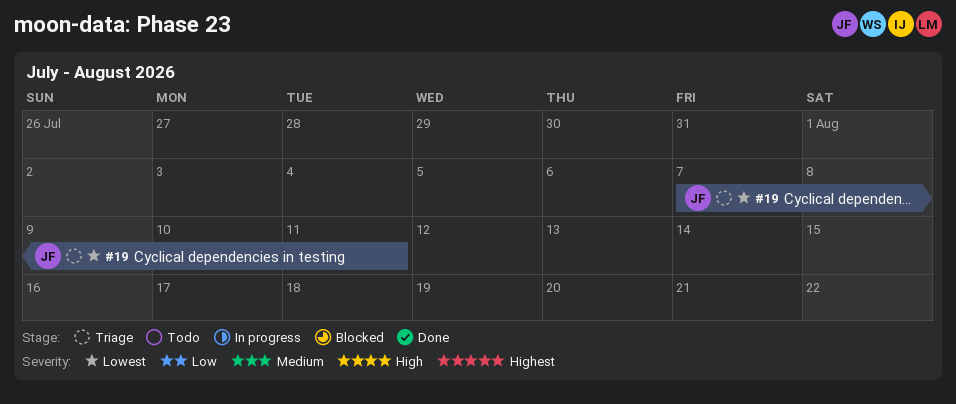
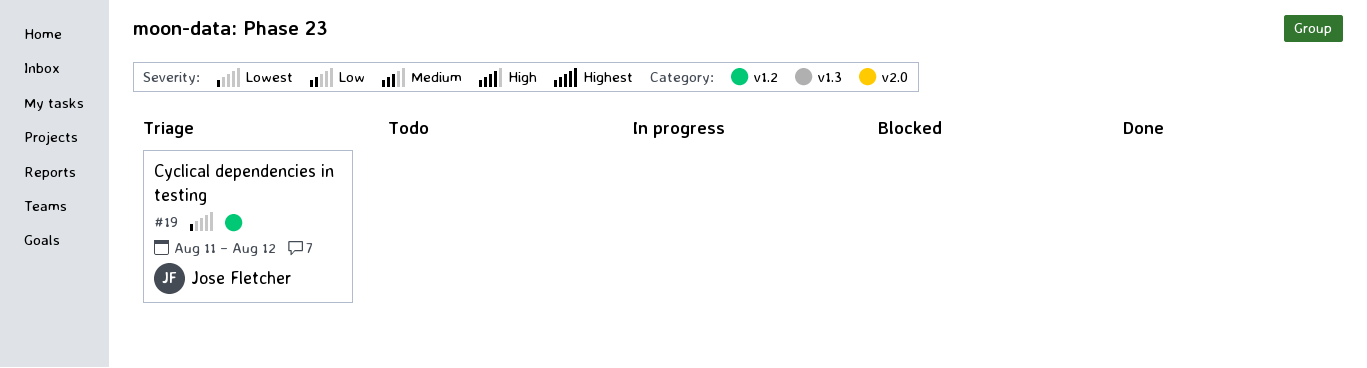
#19, start: Aug 7 -> Aug 11
#19, due: Aug 11 -> Aug 12

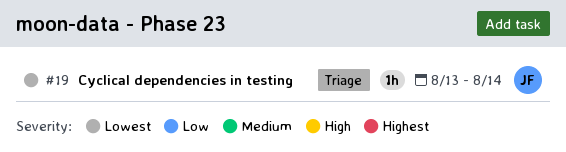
#19, start: Aug 11 -> Aug 13
#19, due: Aug 12 -> Aug 14

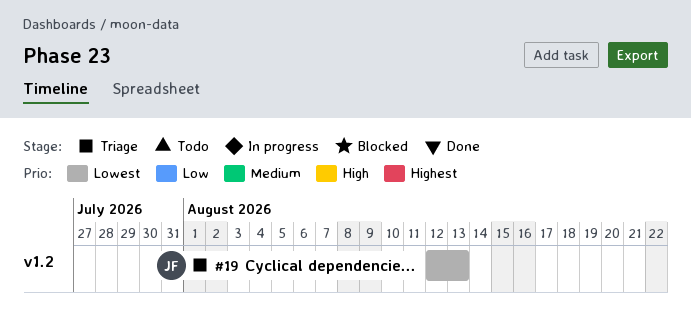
#19, start: Aug 13 -> Aug 12
#19, due: Aug 14 -> Aug 13

